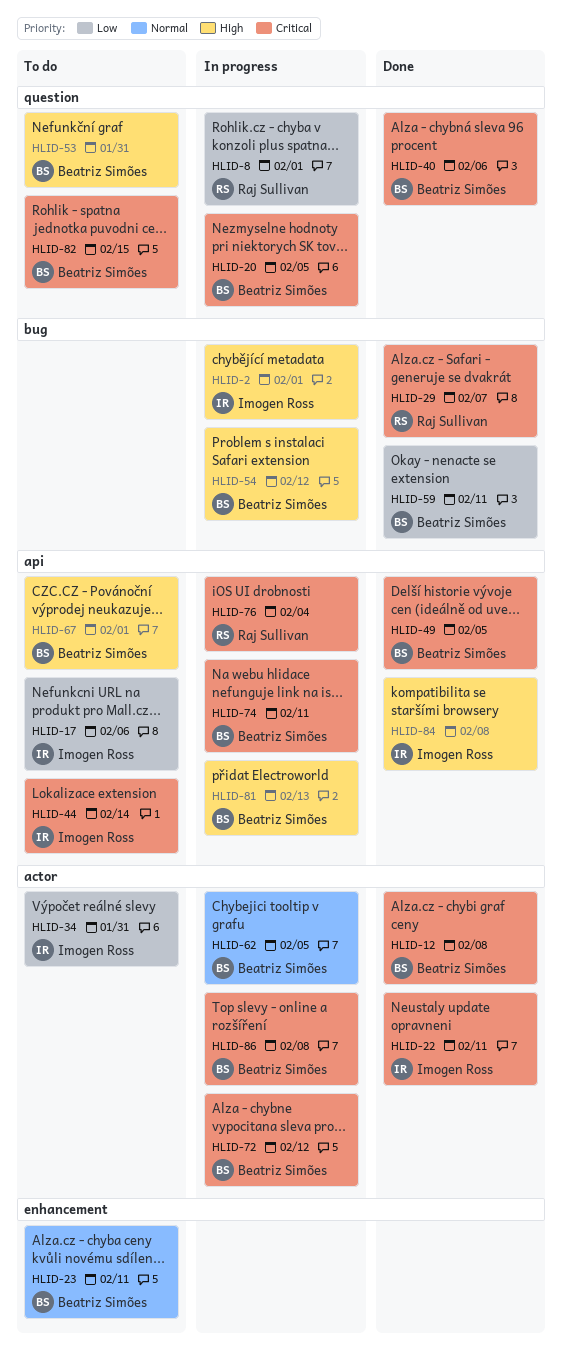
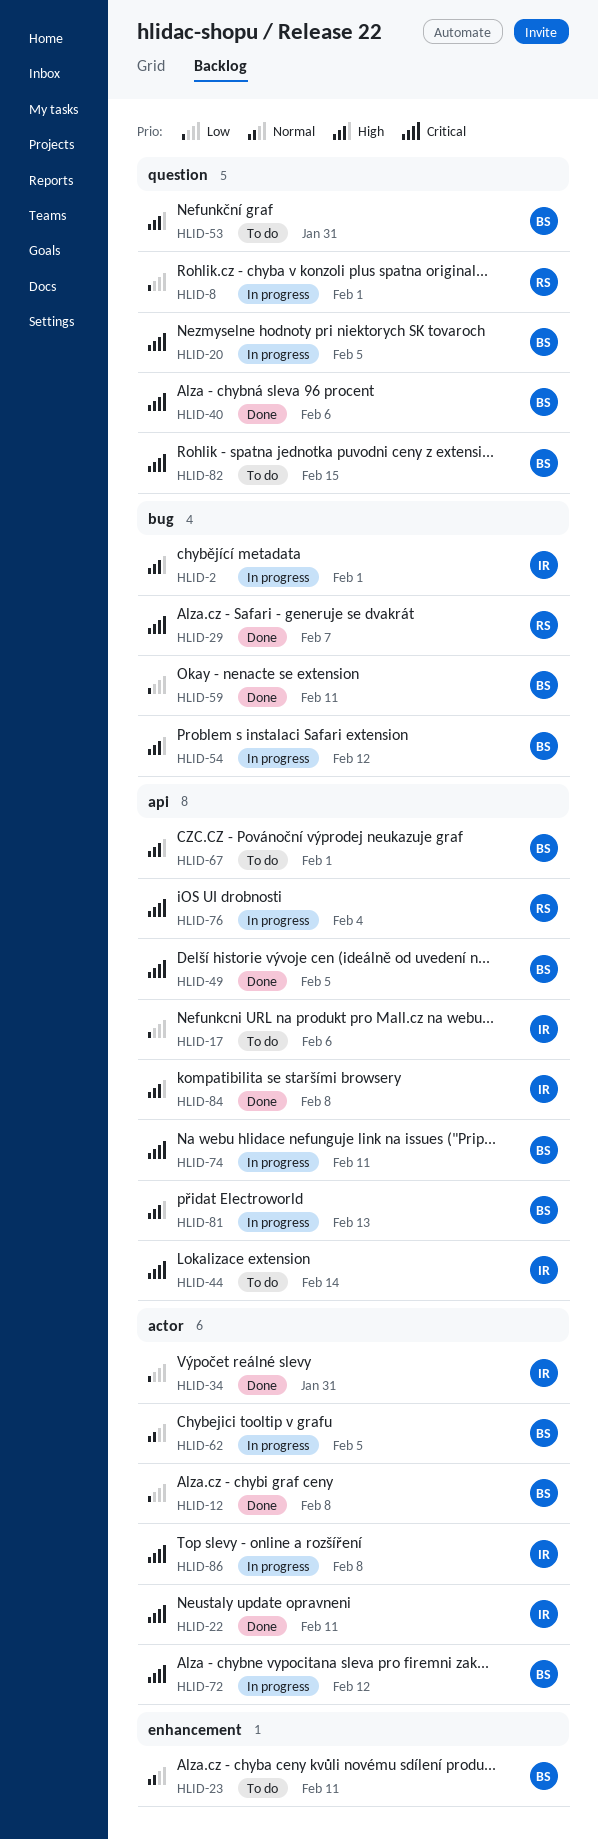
HLID-12, priority: Critical -> Low
HLID-34, status: To do -> Done
HLID-86, owner: Beatriz Simões -> Imogen Ross

